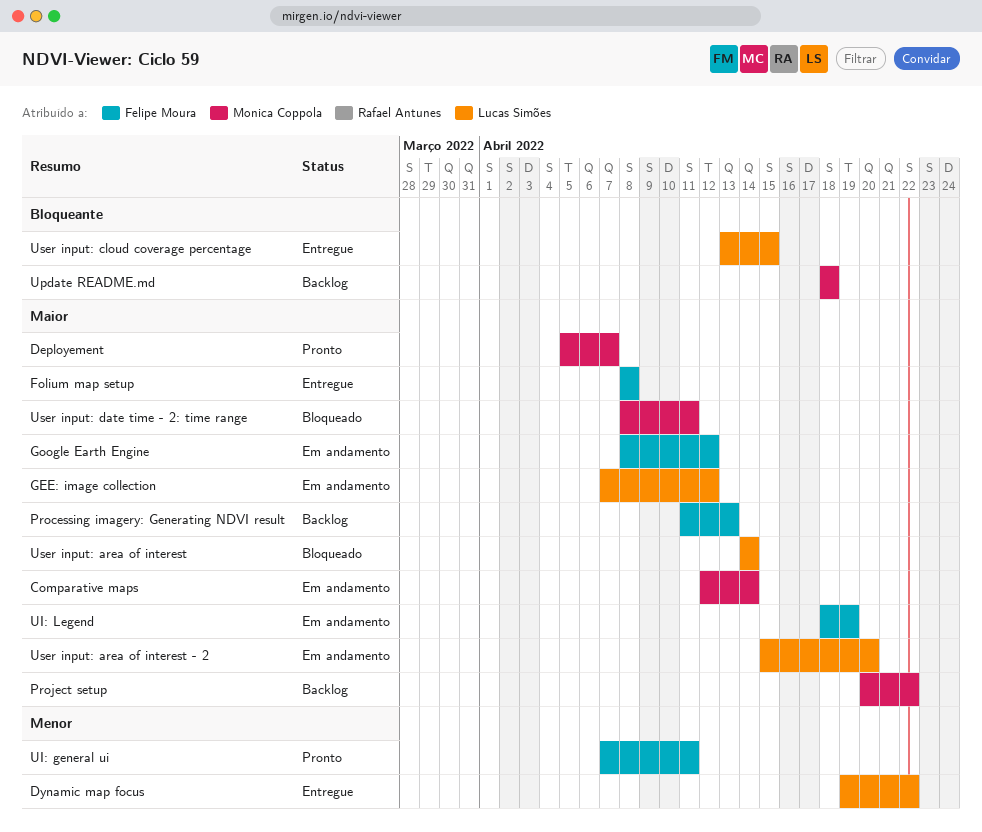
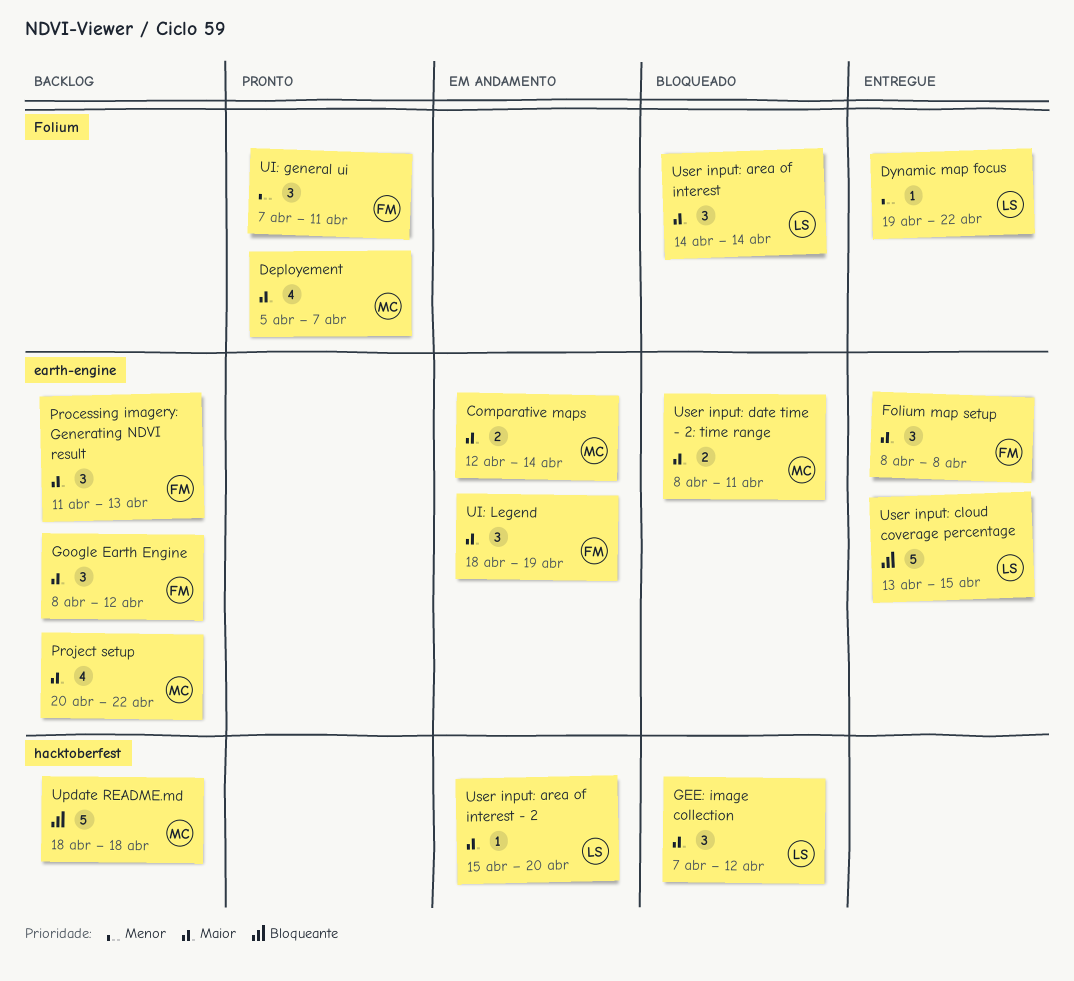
GEE: image collection, status: Em andamento -> Bloqueado
Google Earth Engine, status: Em andamento -> Backlog

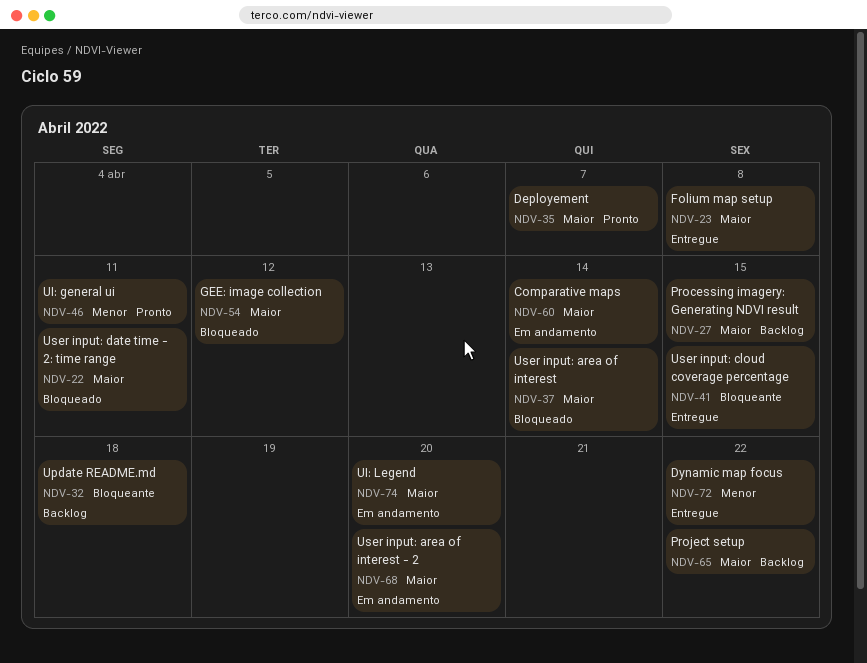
Google Earth Engine: present -> none
Processing imagery: Generating NDVI result, due: Apr 13 -> Apr 15
UI: Legend, due: Apr 19 -> Apr 20

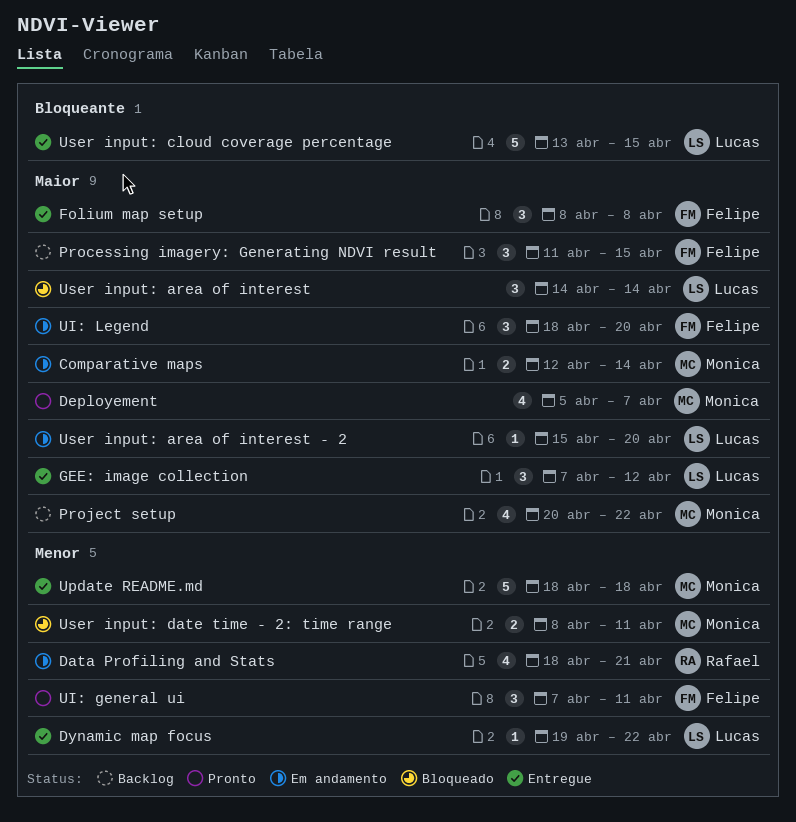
Data Profiling and Stats: none -> present
GEE: image collection, status: Bloqueado -> Entregue
Update README.md, status: Backlog -> Entregue
Update README.md, priority: Bloqueante -> Menor
User input: date time - 2: time range, priority: Maior -> Menor

